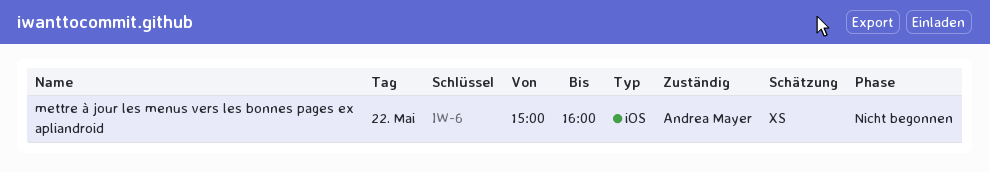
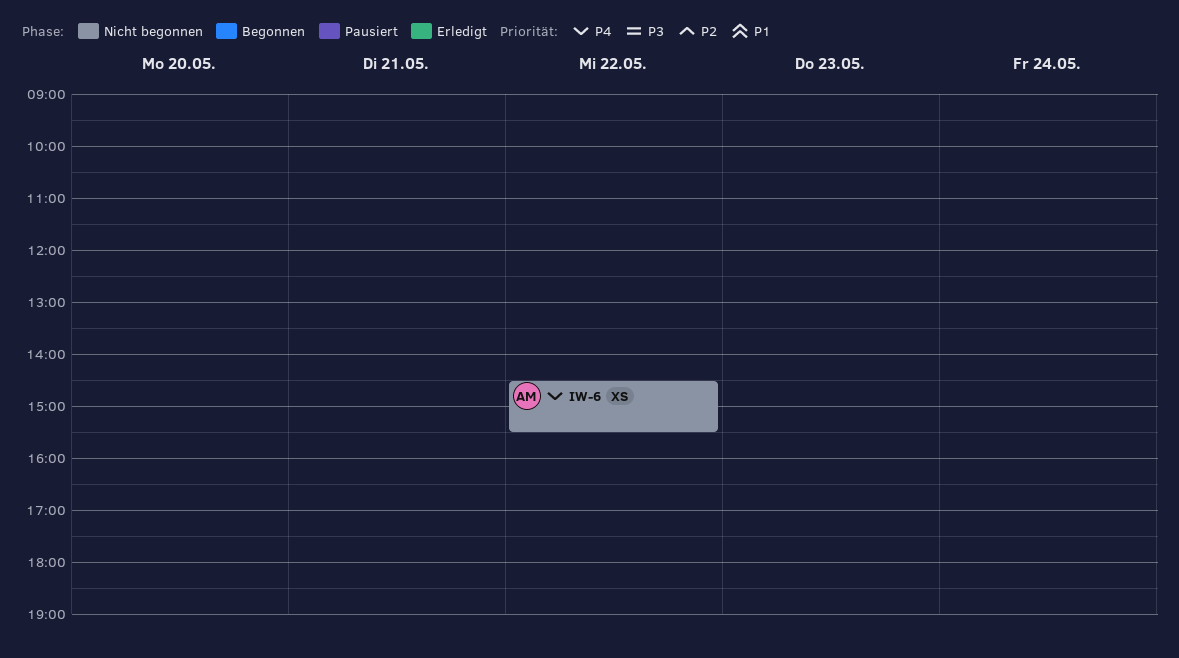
IW-6, begins: 15:00 -> 14:30
IW-6, ends: 16:00 -> 15:30

